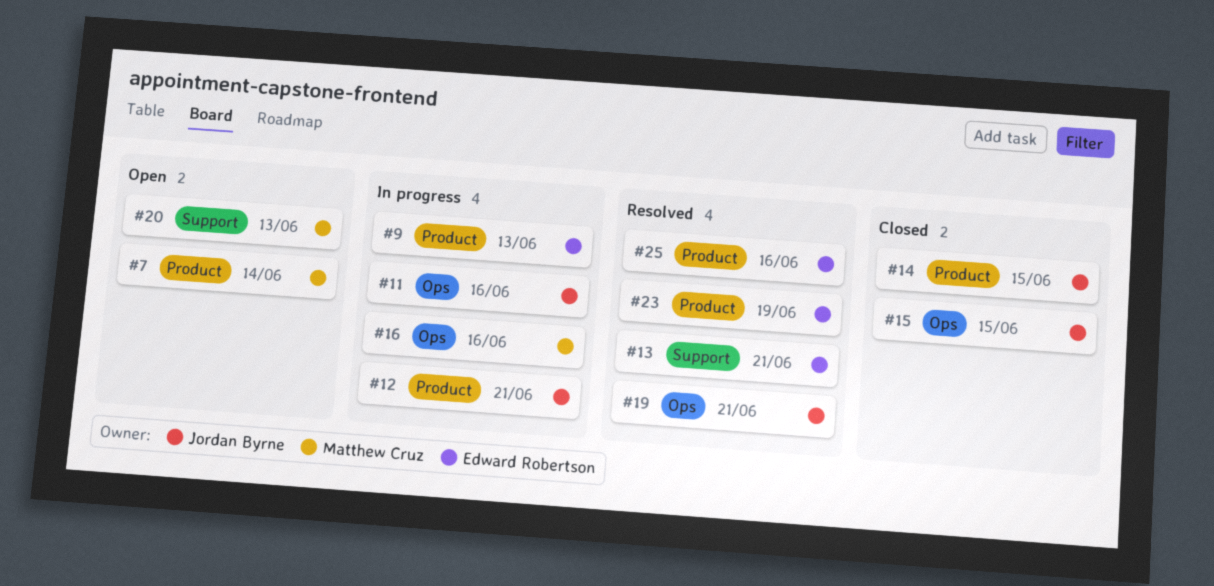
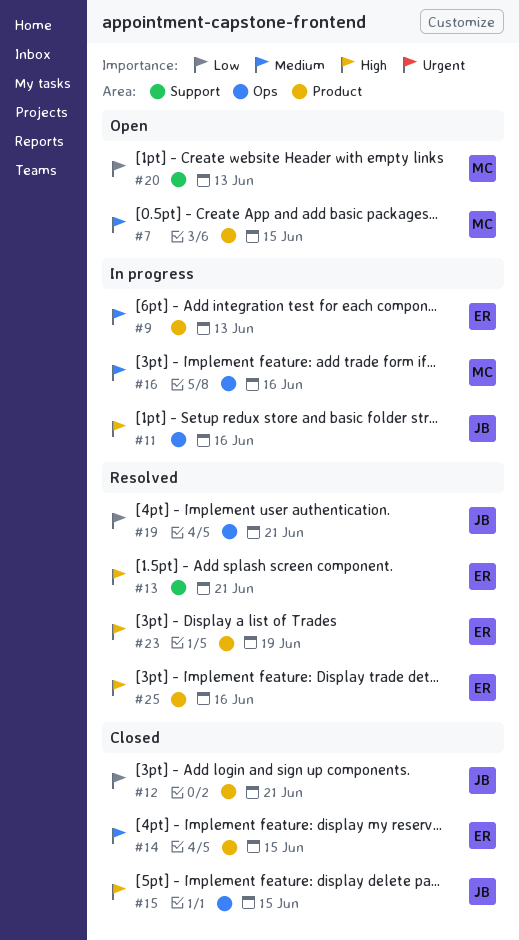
#7, due: Jun 14 -> Jun 15
#12, status: In progress -> Closed
#14, owner: Jordan Byrne -> Edward Robertson

